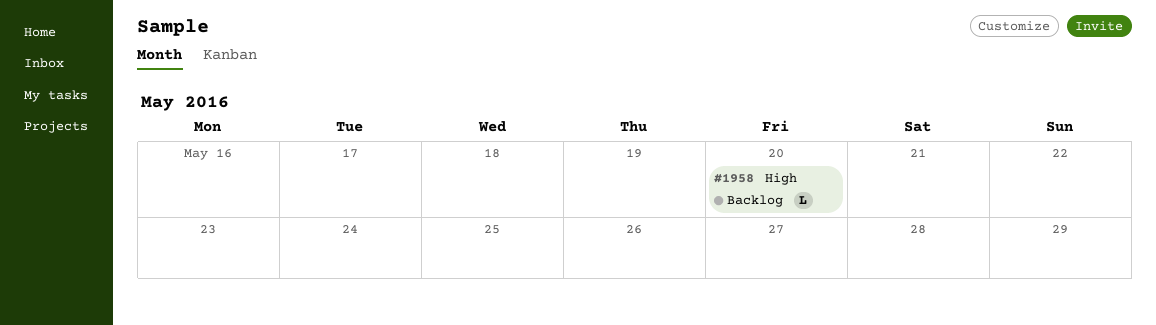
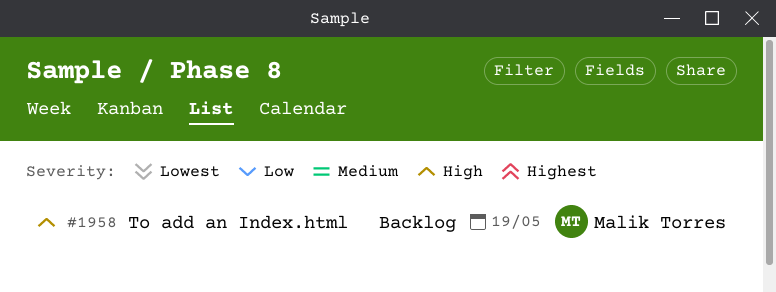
#1958, due: May 20 -> May 19

